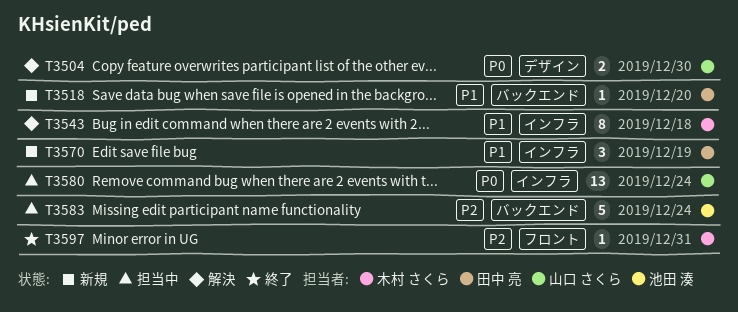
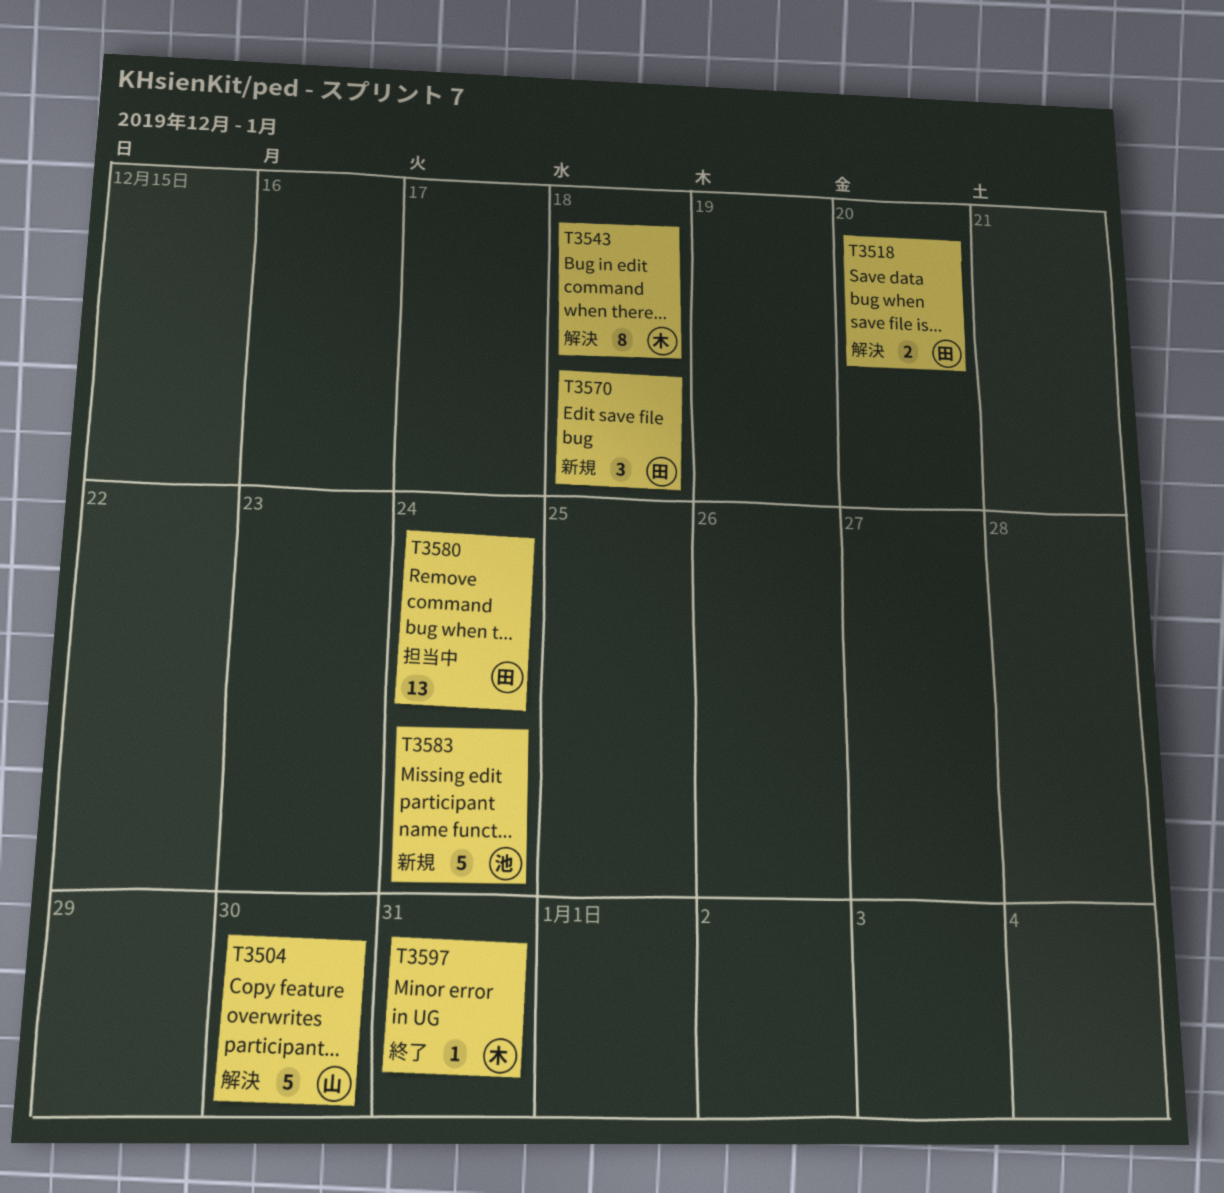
T3504, estimate: 2 -> 5
T3518, status: 新規 -> 解決
T3518, estimate: 1 -> 2
T3570, due: Dec 19 -> Dec 18
T3580, owner: 山口 さくら -> 田中 亮
T3583, status: 担当中 -> 新規

